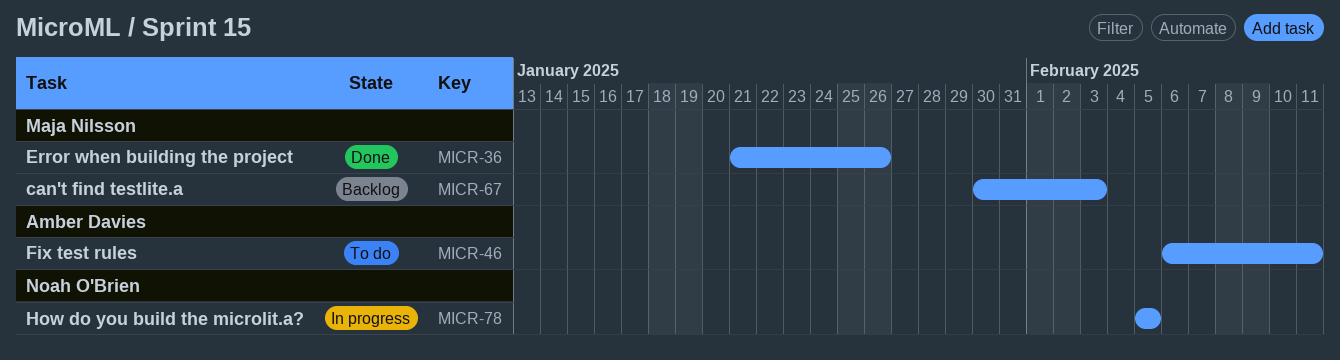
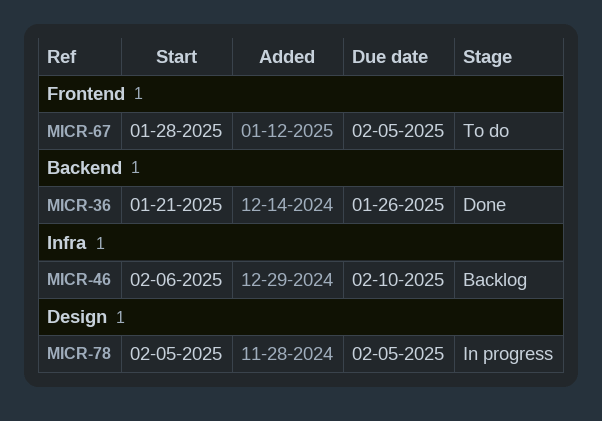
MICR-46, status: To do -> Backlog
MICR-46, due: Feb 11 -> Feb 10
MICR-67, status: Backlog -> To do
MICR-67, start: Jan 30 -> Jan 28
MICR-67, due: Feb 3 -> Feb 5

